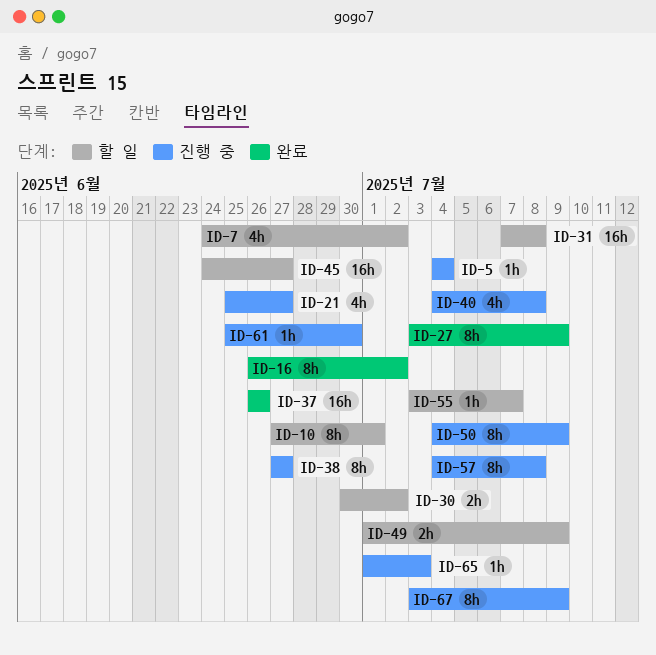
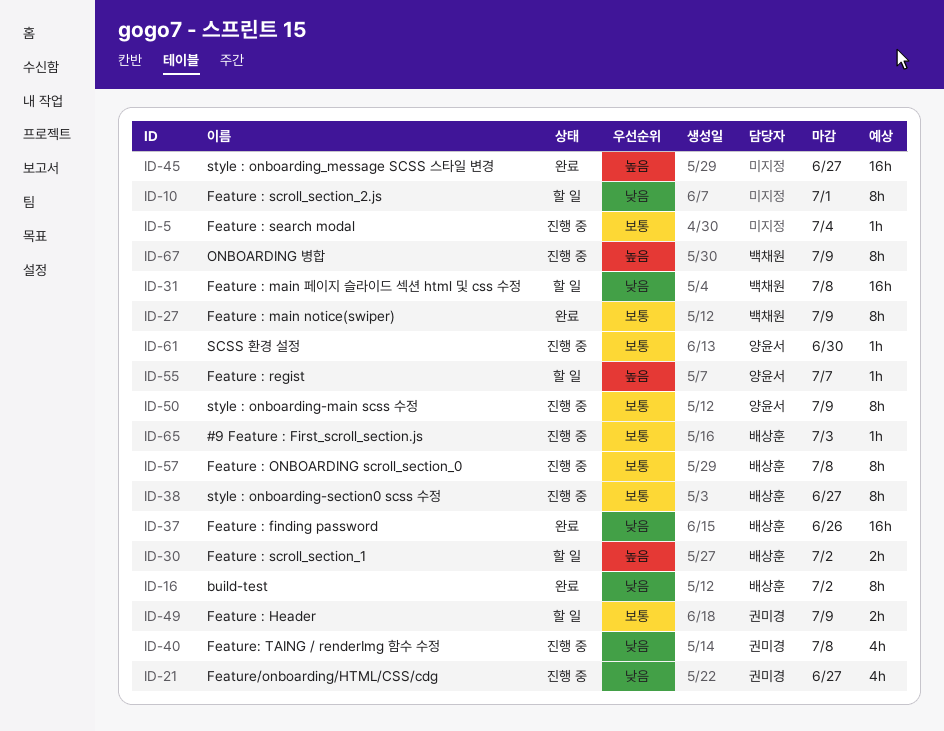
ID-7: present -> none
ID-45, status: 할 일 -> 완료

